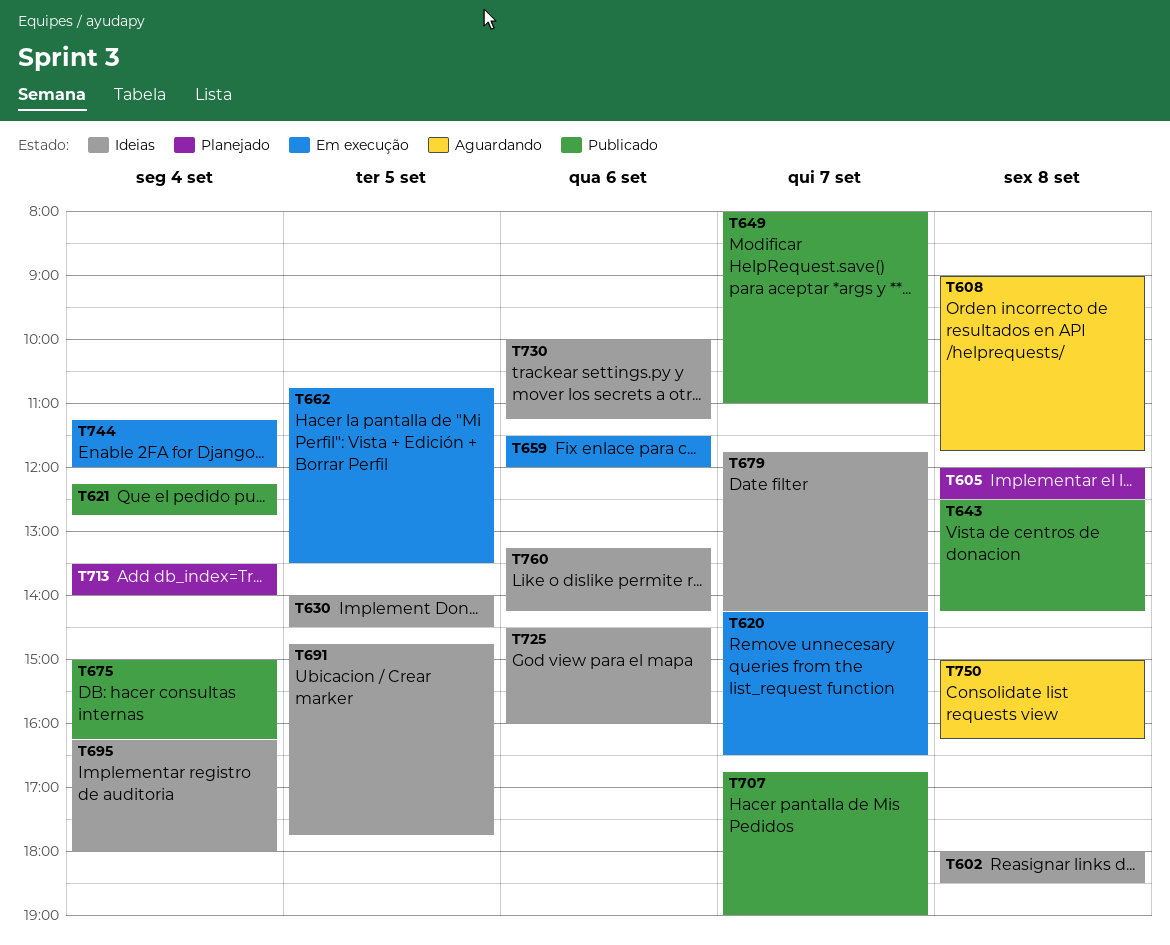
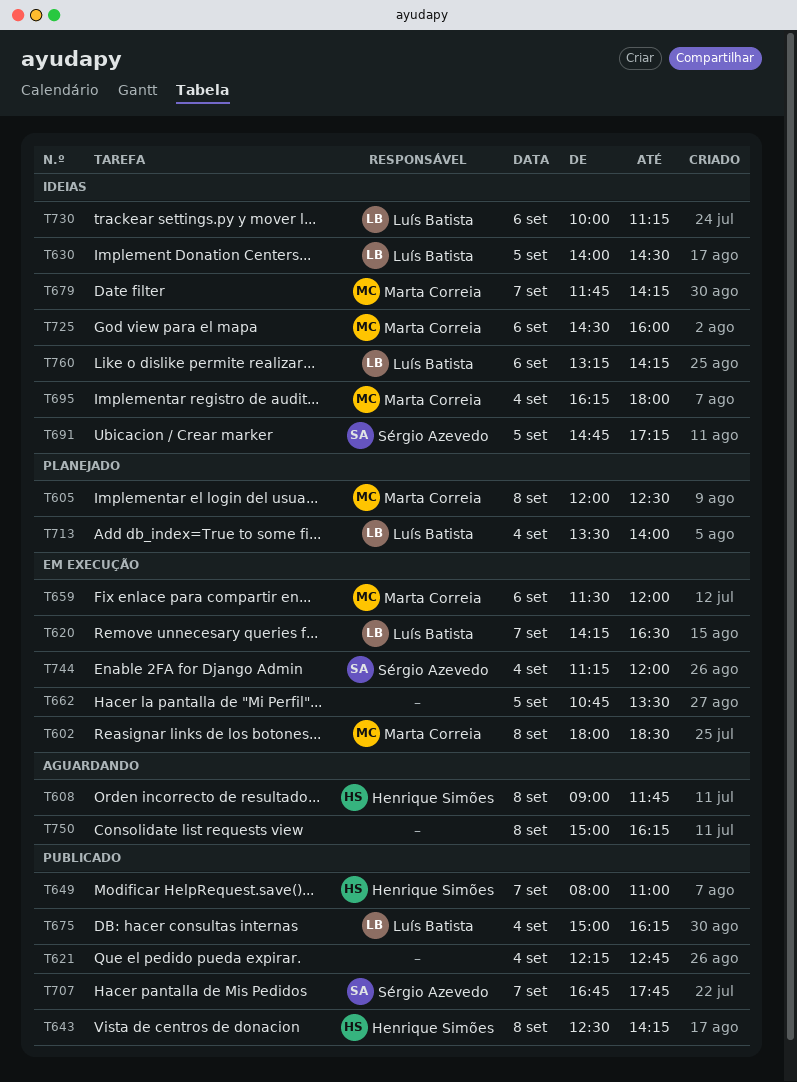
T602, status: Ideias -> Em execução
T691, ends: 17:45 -> 17:15
T707, ends: 19:00 -> 17:45

